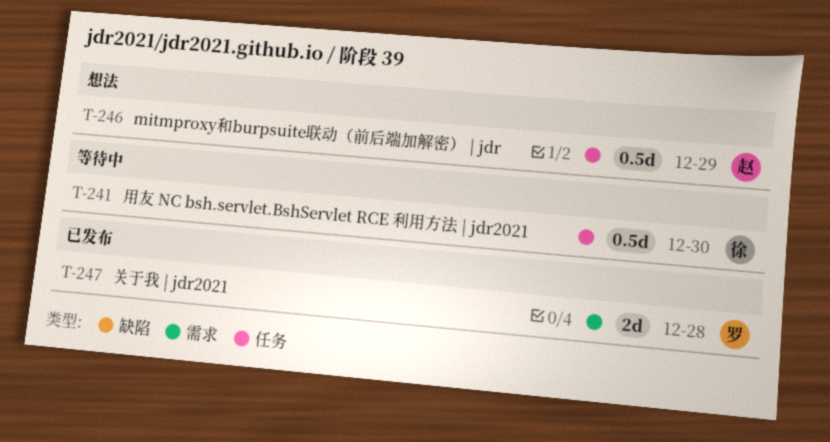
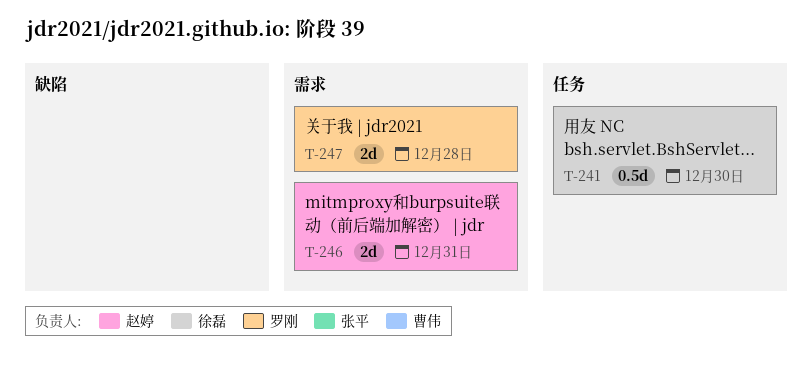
T-246, label: 任务 -> 需求
T-246, estimate: 0.5d -> 2d
T-246, due: Dec 29 -> Dec 31

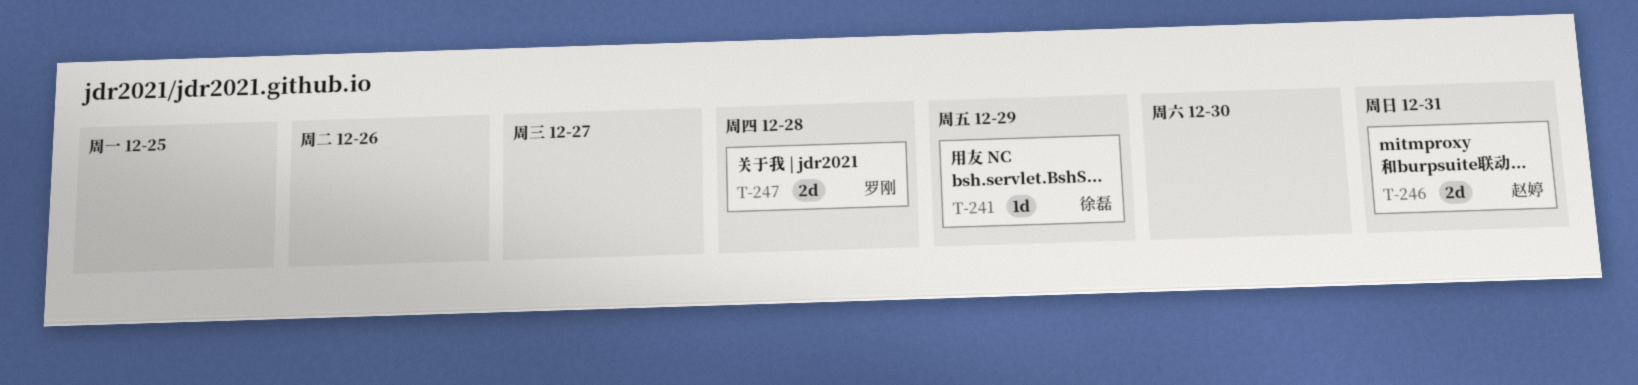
T-241, estimate: 0.5d -> 1d
T-241, due: Dec 30 -> Dec 29

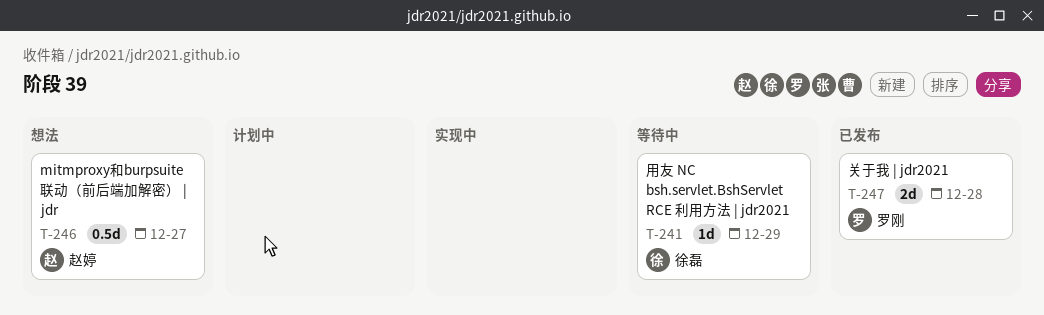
T-246, estimate: 2d -> 0.5d
T-246, due: Dec 31 -> Dec 27

